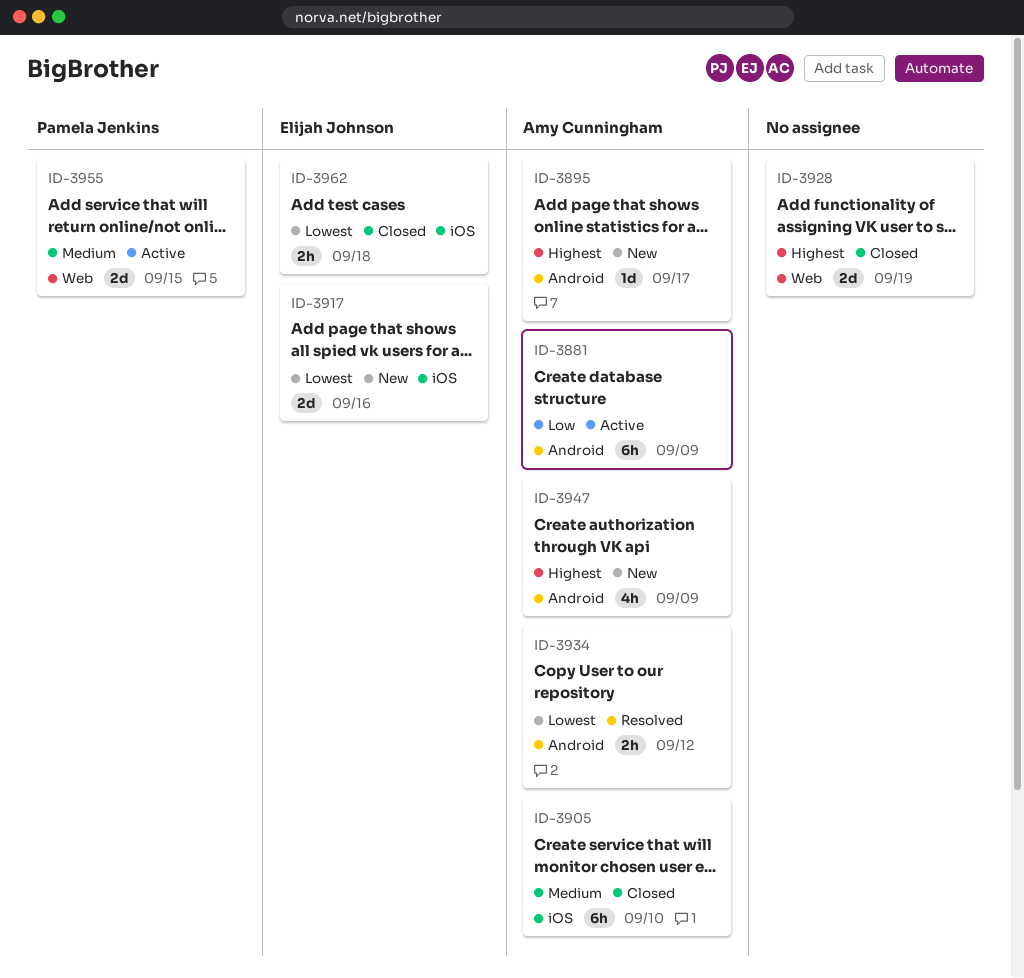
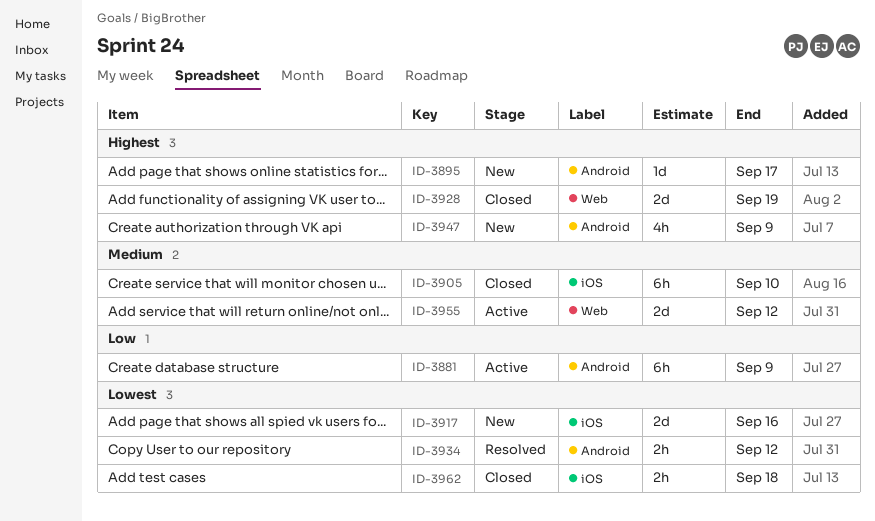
ID-3955, due: Sep 15 -> Sep 12

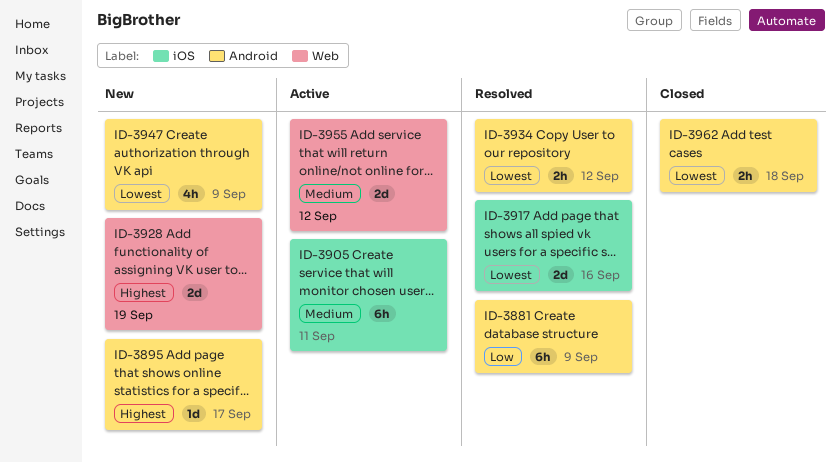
ID-3881, status: Active -> Resolved
ID-3905, status: Closed -> Active
ID-3905, due: Sep 10 -> Sep 11
ID-3917, status: New -> Resolved
ID-3928, status: Closed -> New
ID-3947, priority: Highest -> Lowest
ID-3962, label: iOS -> Android

